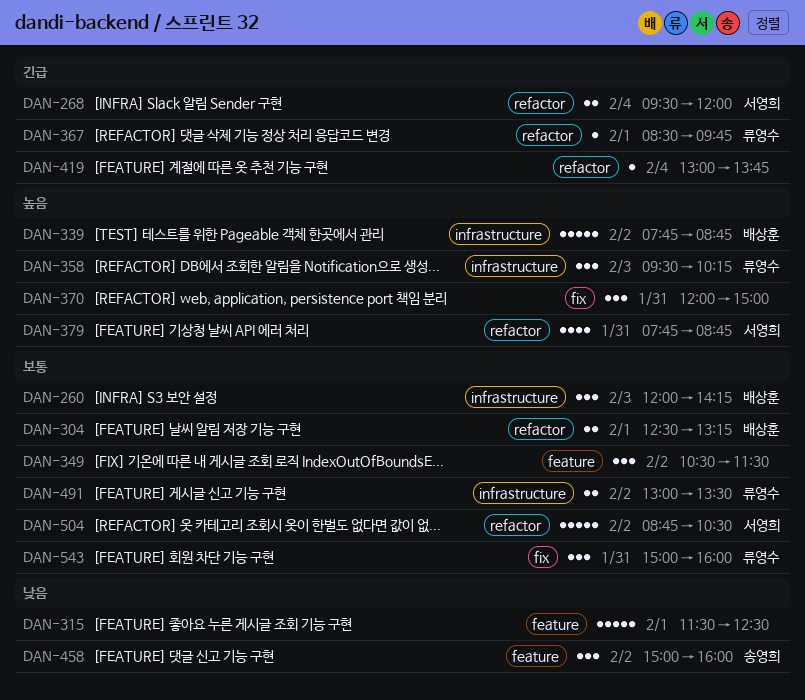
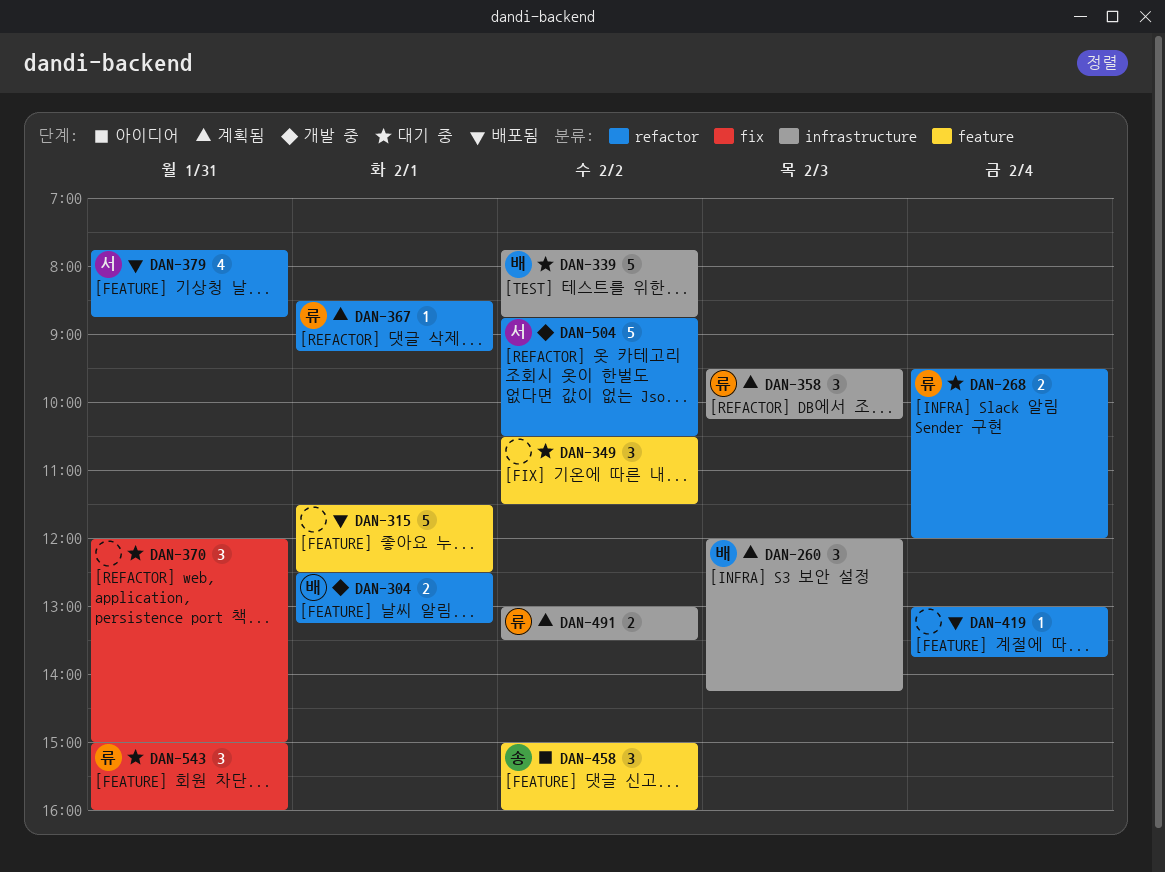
DAN-268, owner: 서영희 -> 류영수
DAN-367, ends: 09:45 -> 09:15

